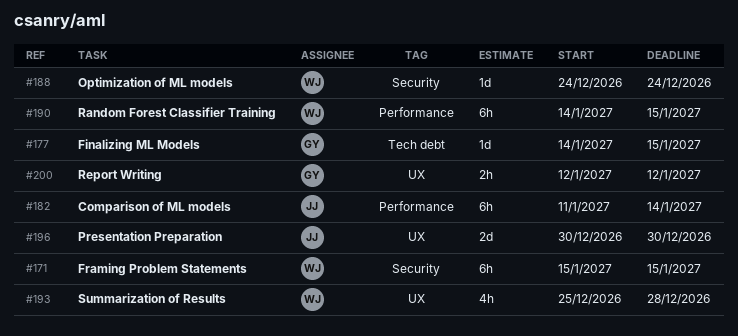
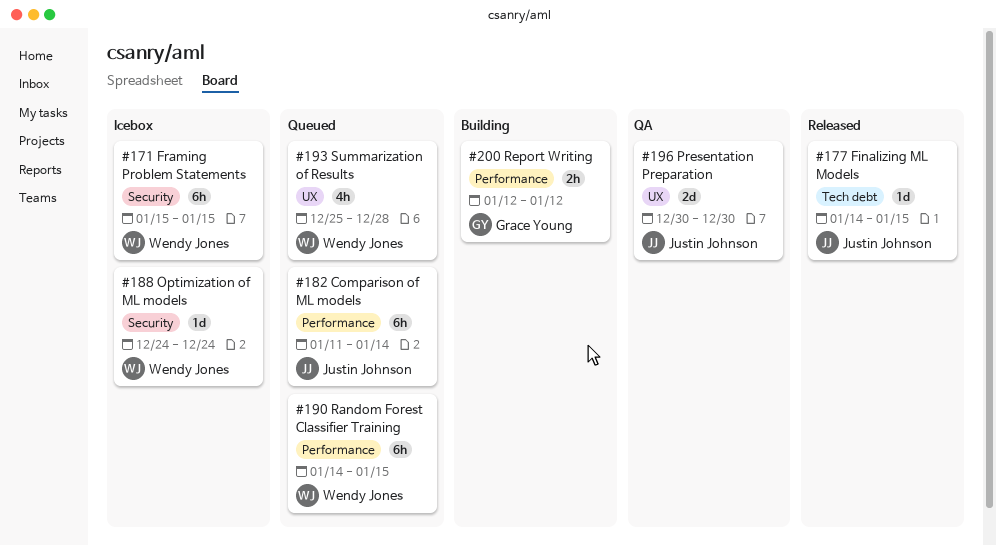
#177, owner: Grace Young -> Justin Johnson
#200, label: UX -> Performance

